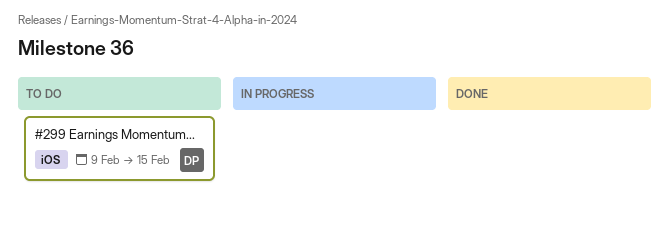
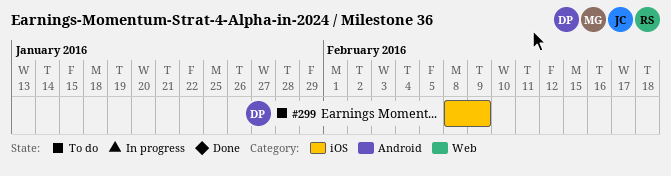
#299, start: Feb 9 -> Feb 8
#299, due: Feb 15 -> Feb 9

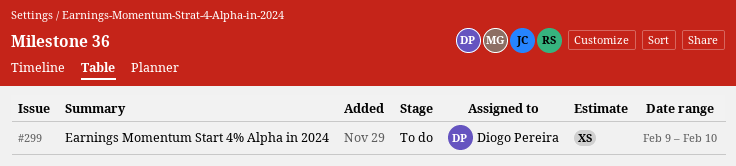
#299, start: Feb 8 -> Feb 9
#299, due: Feb 9 -> Feb 10

